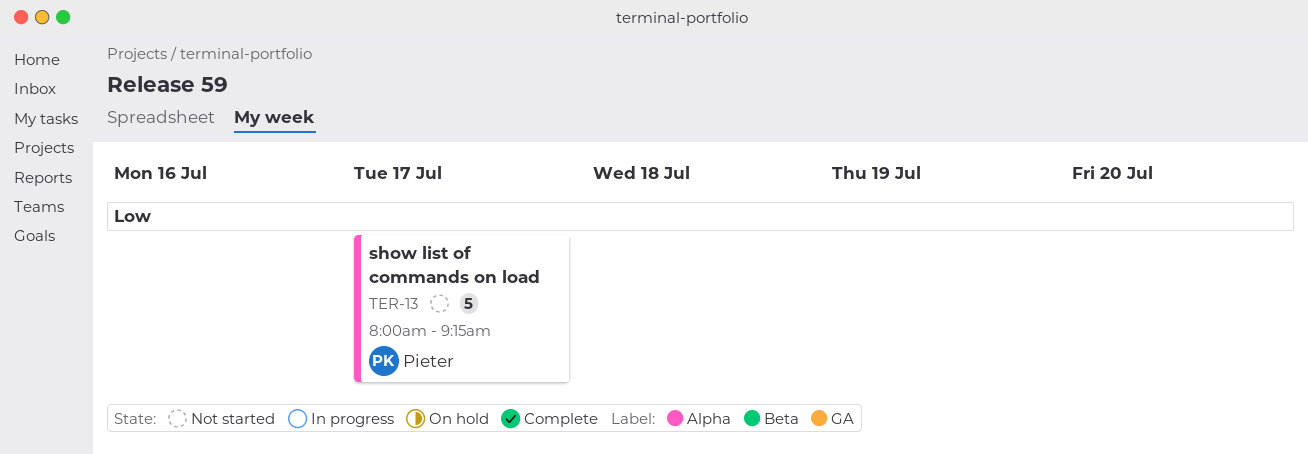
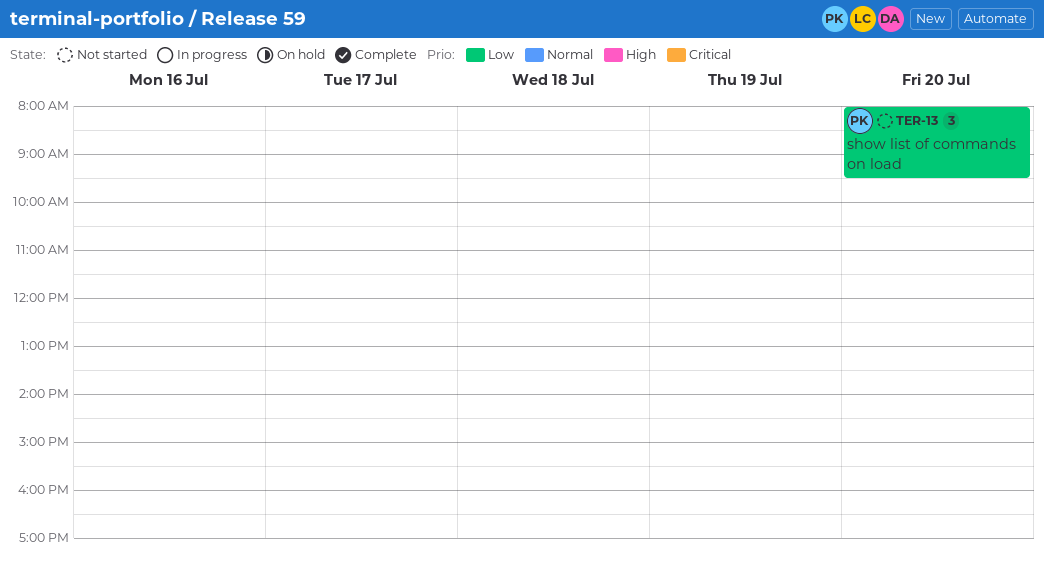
TER-13, estimate: 5 -> 3
TER-13, day: Jul 17 -> Jul 20
TER-13, ends: 09:15 -> 09:30

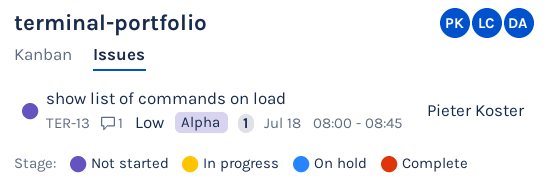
TER-13, estimate: 3 -> 1
TER-13, day: Jul 20 -> Jul 18
TER-13, ends: 09:30 -> 08:45

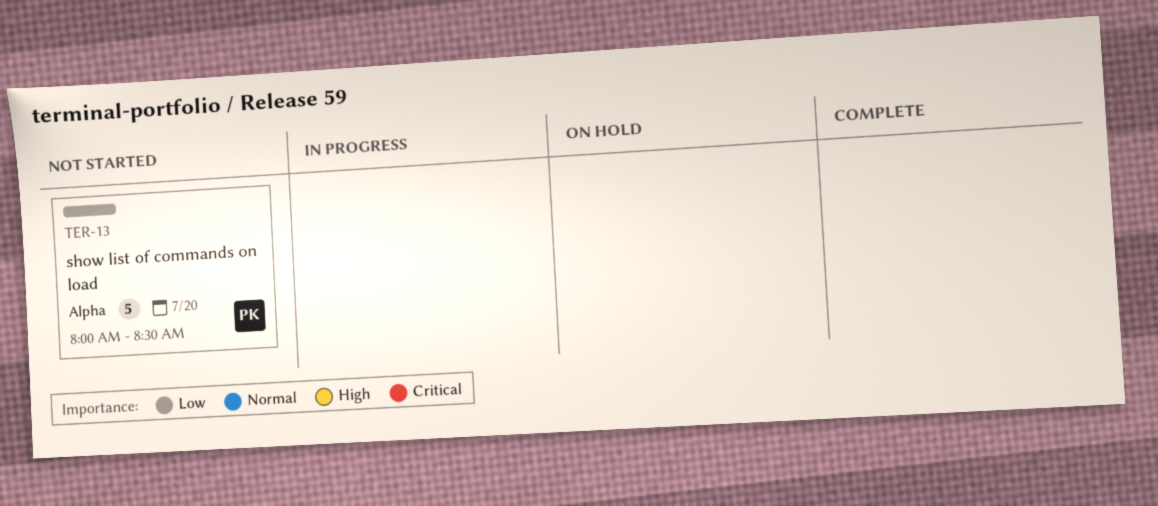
TER-13, estimate: 1 -> 5
TER-13, day: Jul 18 -> Jul 20
TER-13, ends: 08:45 -> 08:30

